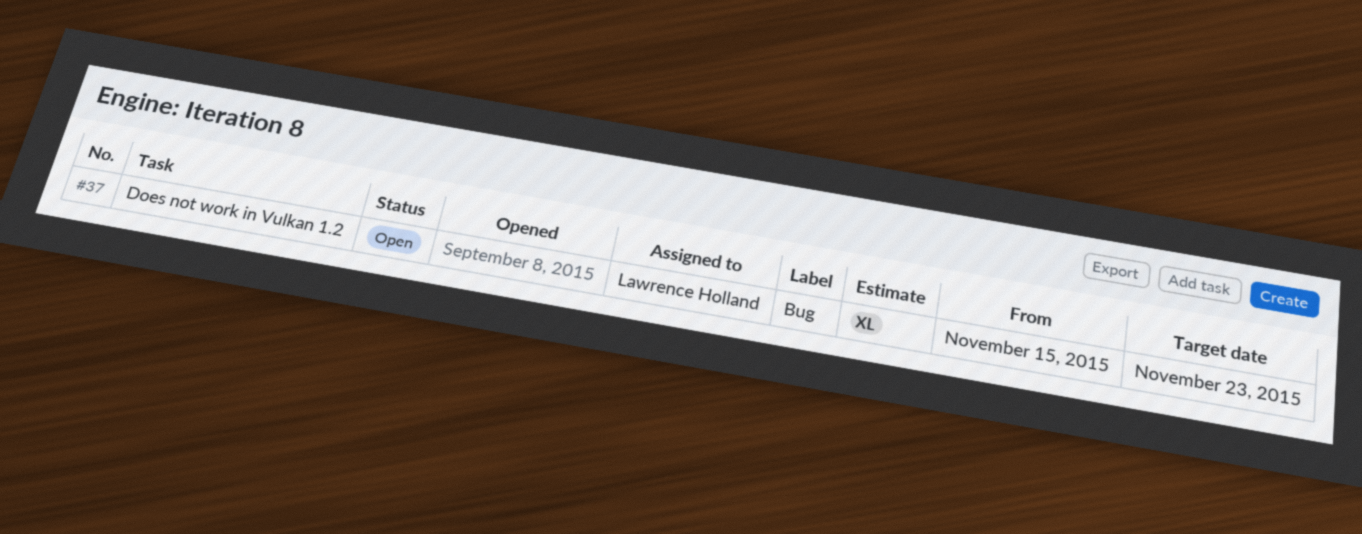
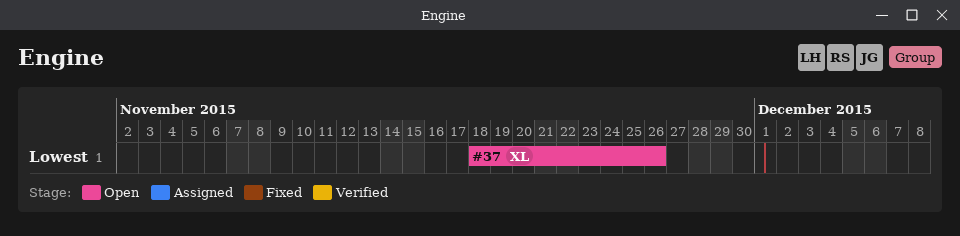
#37, start: Nov 15 -> Nov 18
#37, due: Nov 23 -> Nov 26

